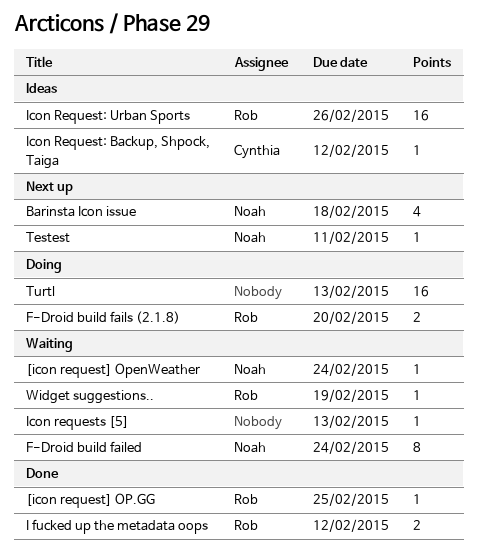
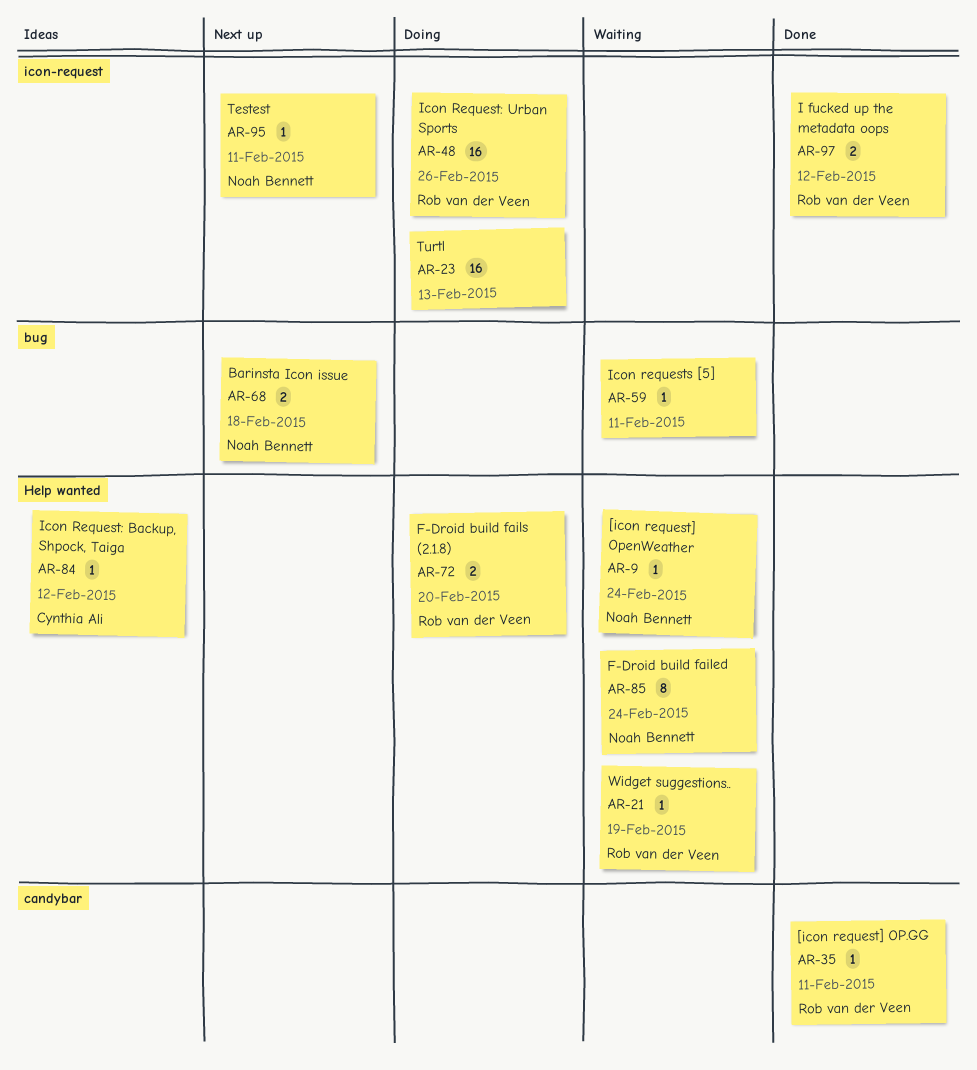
[icon request] OP.GG, due: Feb 25 -> Feb 11
Barinsta Icon issue, estimate: 4 -> 2
Icon Request: Urban Sports, status: Ideas -> Doing
Icon requests [5], due: Feb 13 -> Feb 11

